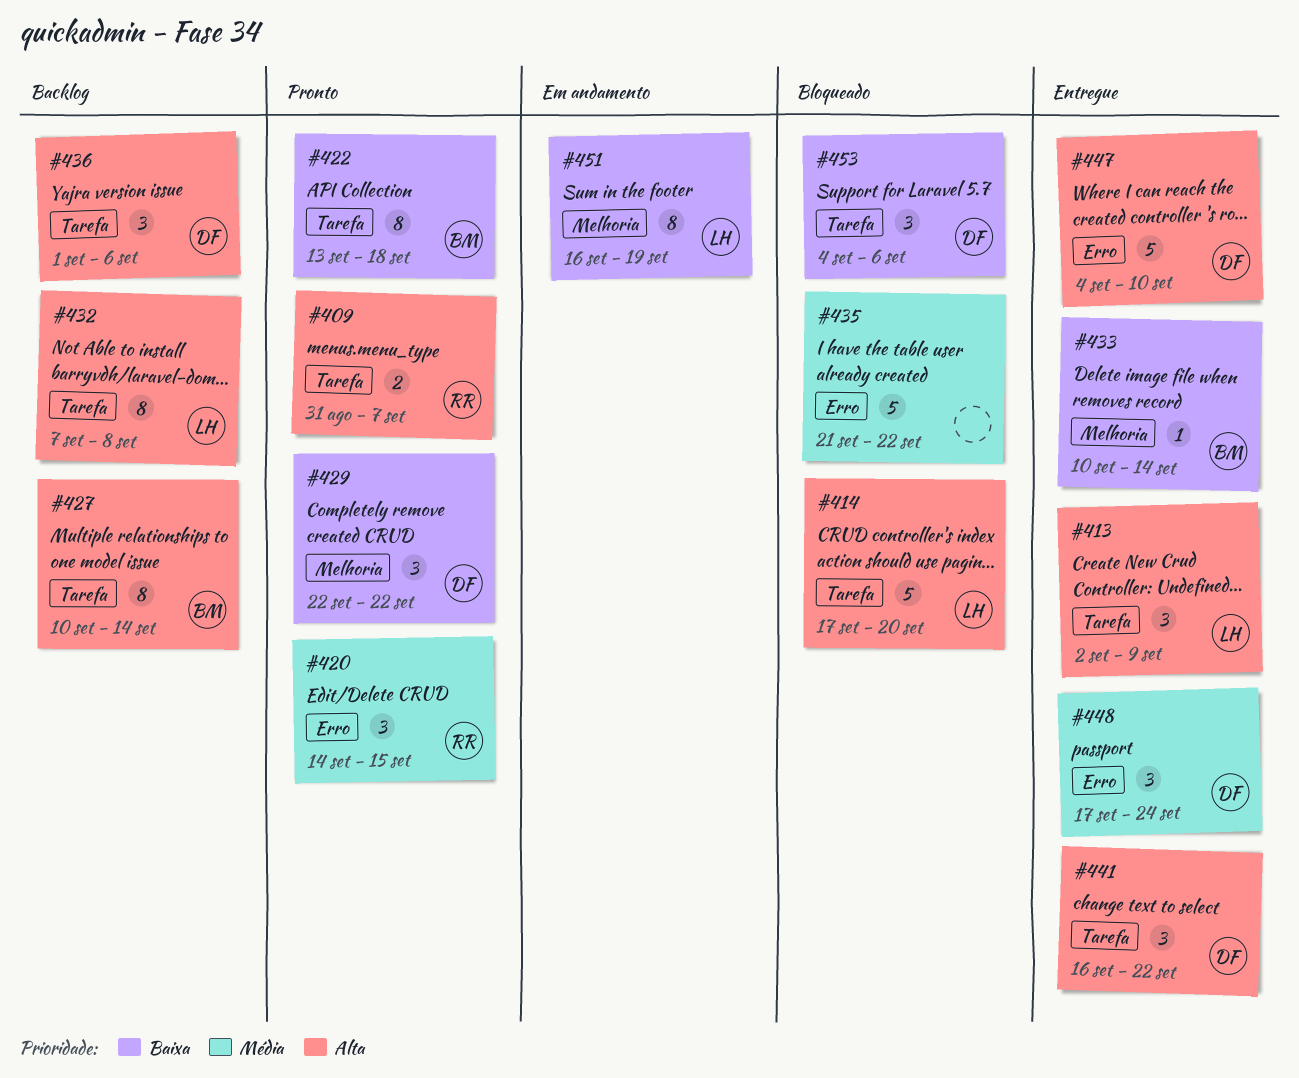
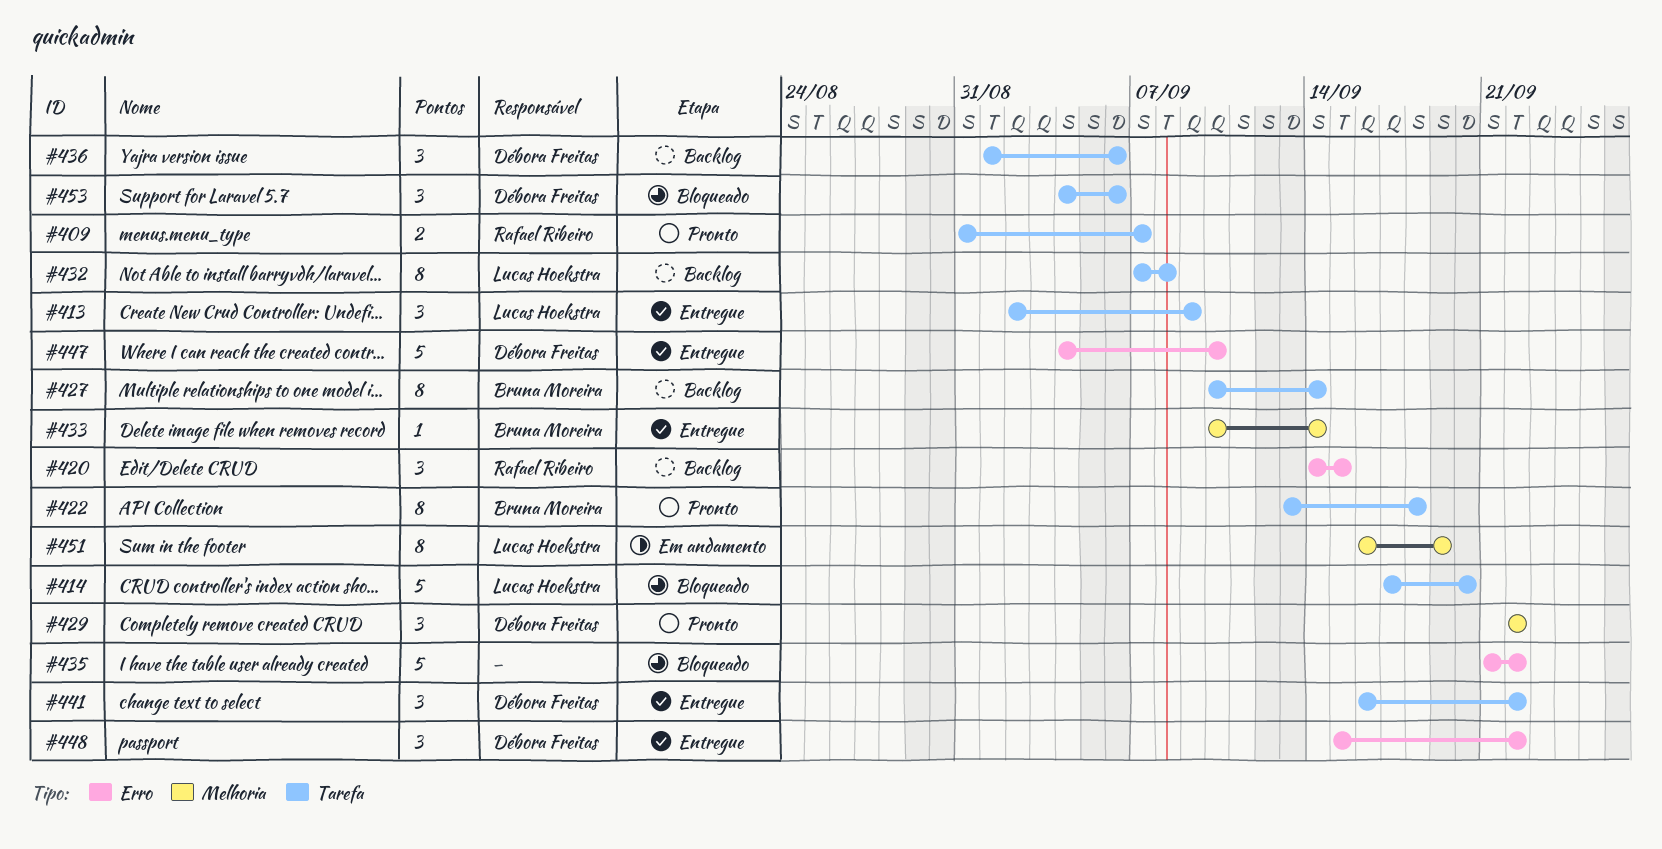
#420, status: Pronto -> Backlog
#448, start: Sep 17 -> Sep 15
#448, due: Sep 24 -> Sep 22

